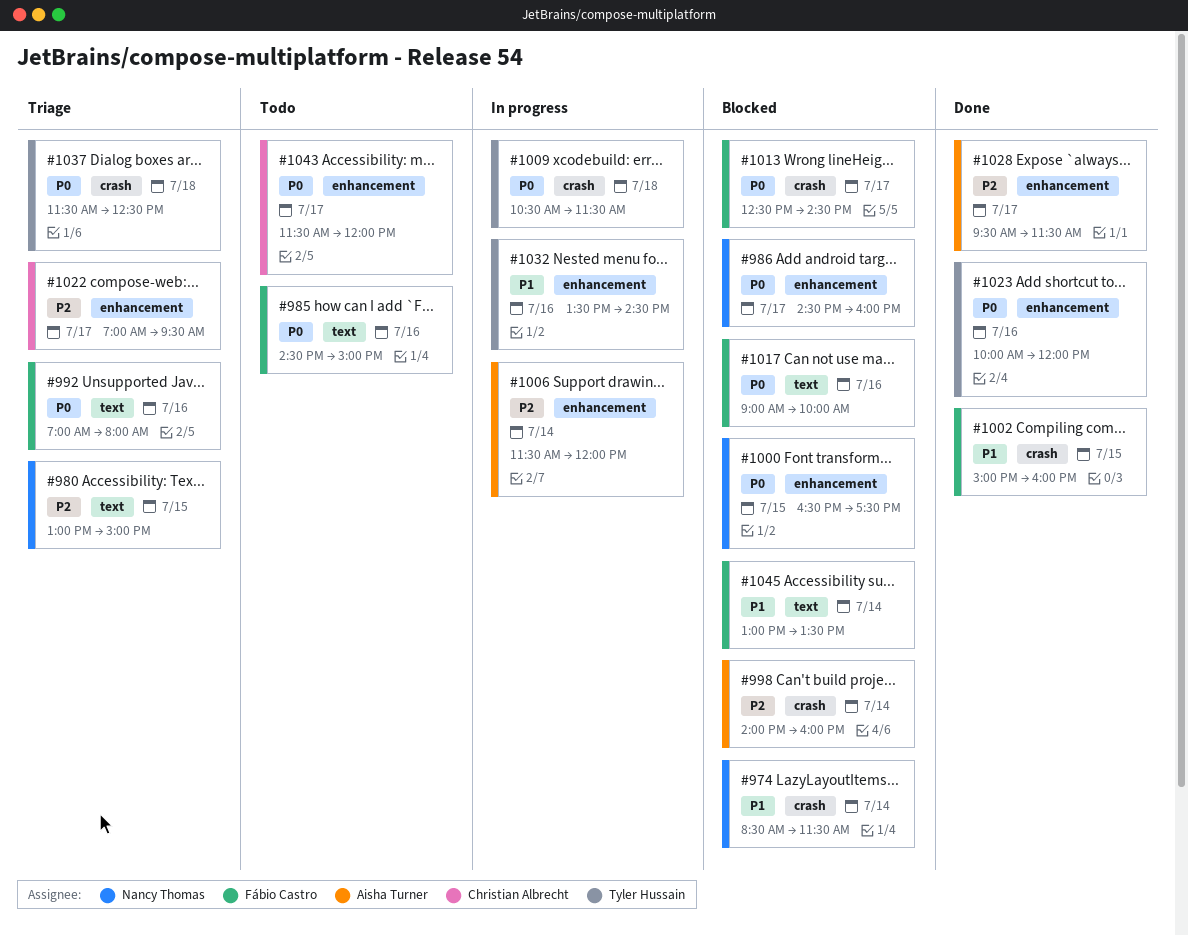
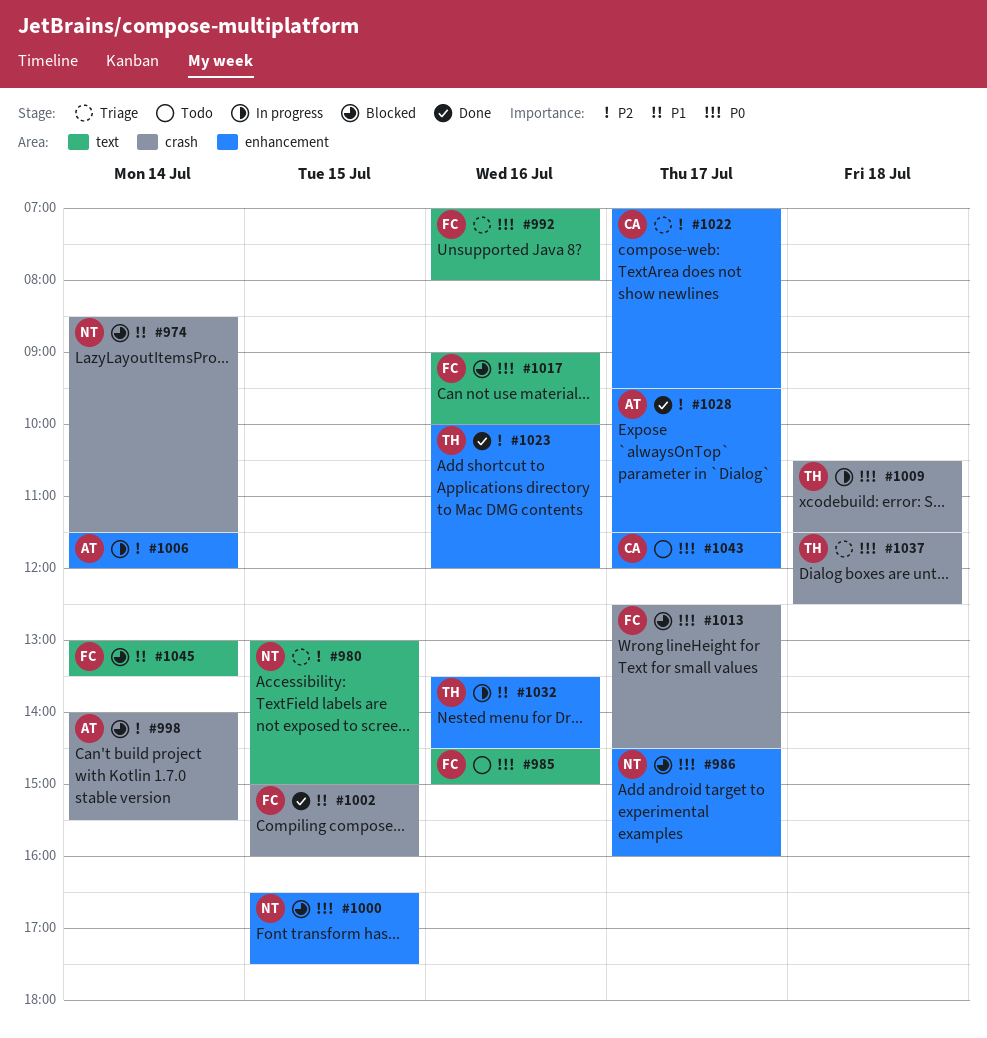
#998, ends: 16:00 -> 15:30
#1023, priority: P0 -> P2

